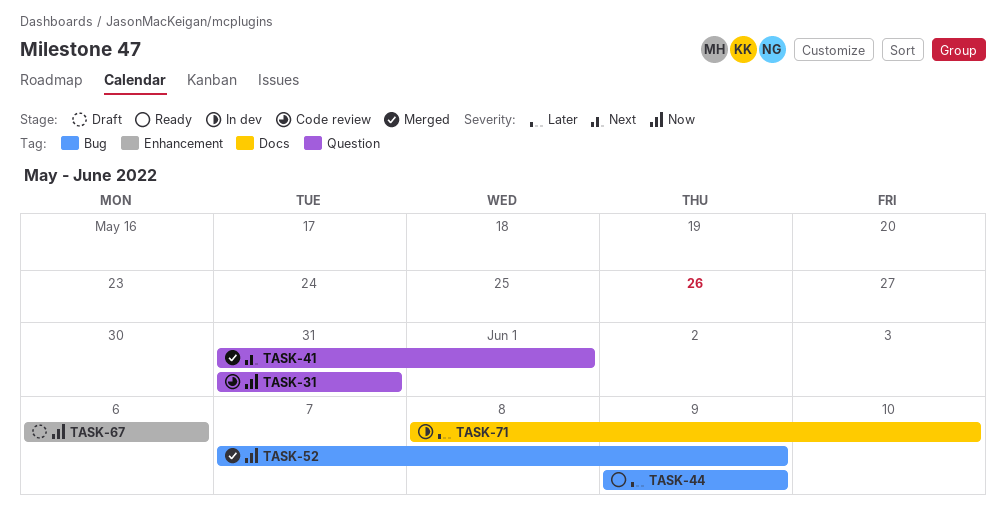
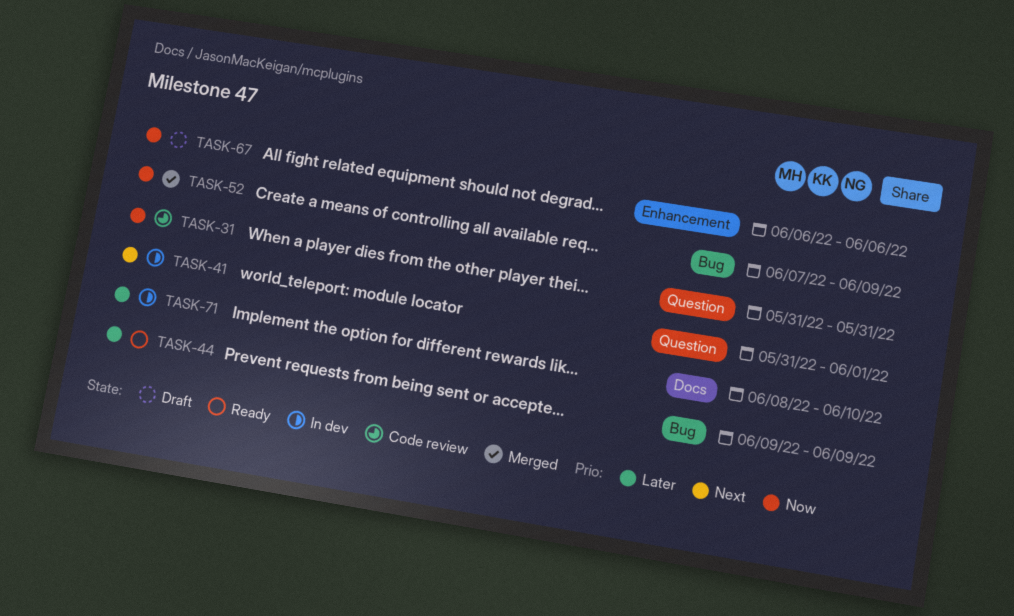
TASK-41, status: Merged -> In dev

